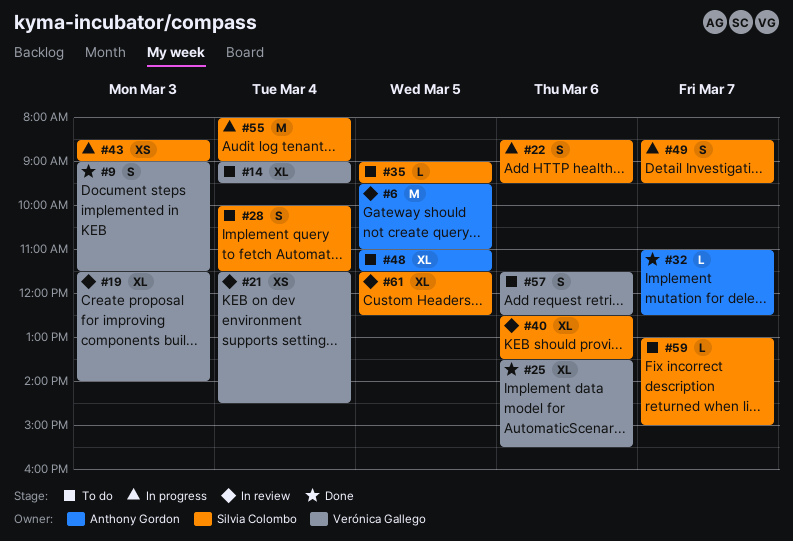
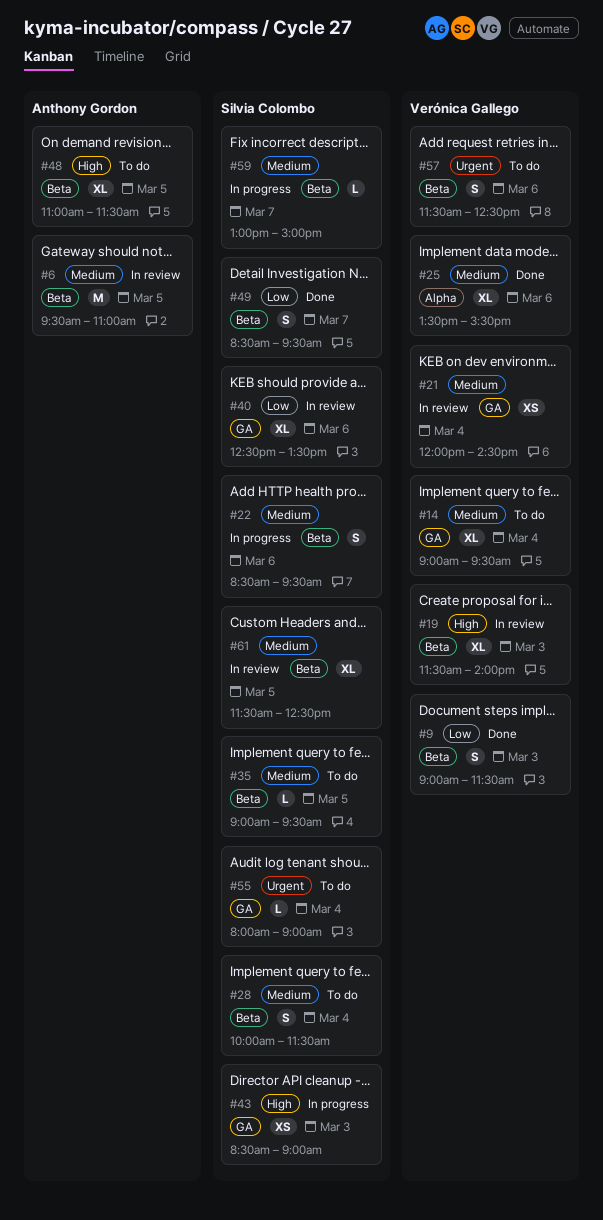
#21, begins: 11:30 -> 12:00
#32: present -> none
#49, status: In progress -> Done
#55, status: In progress -> To do
#55, estimate: M -> L
#59, status: To do -> In progress

